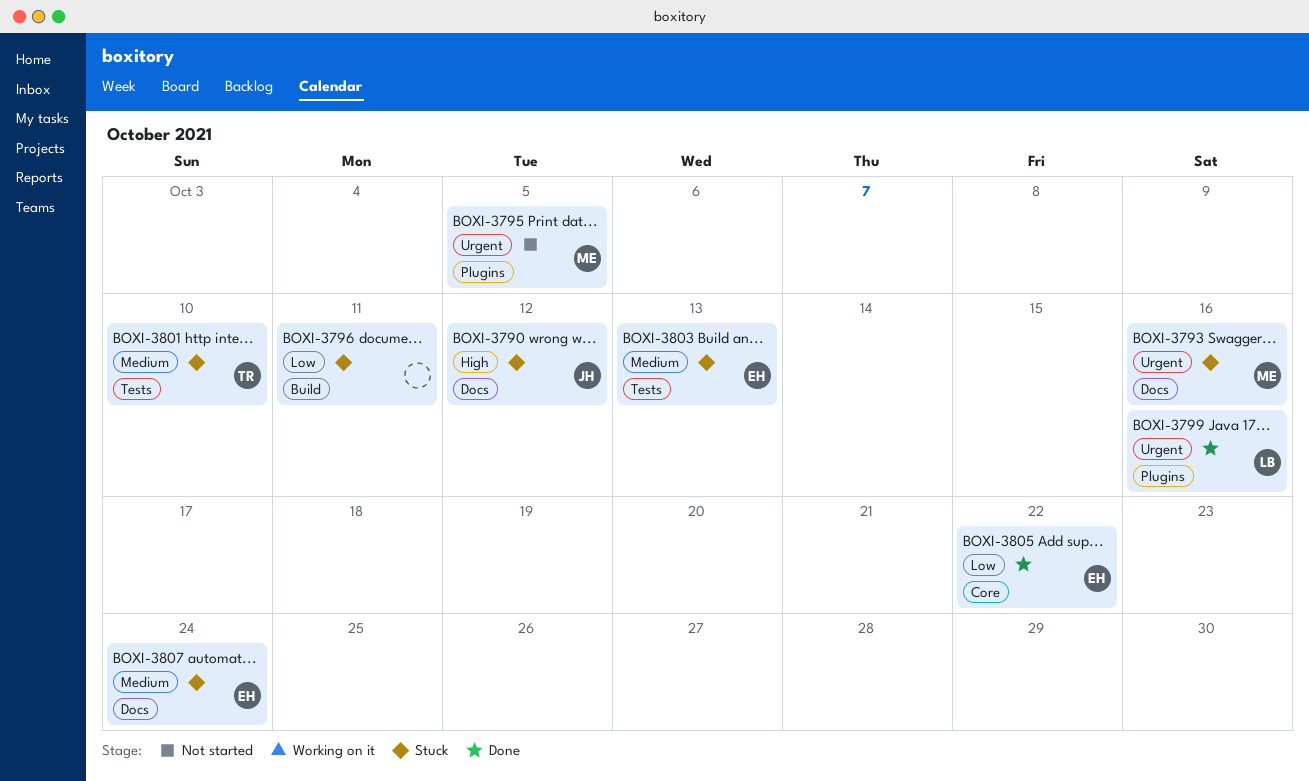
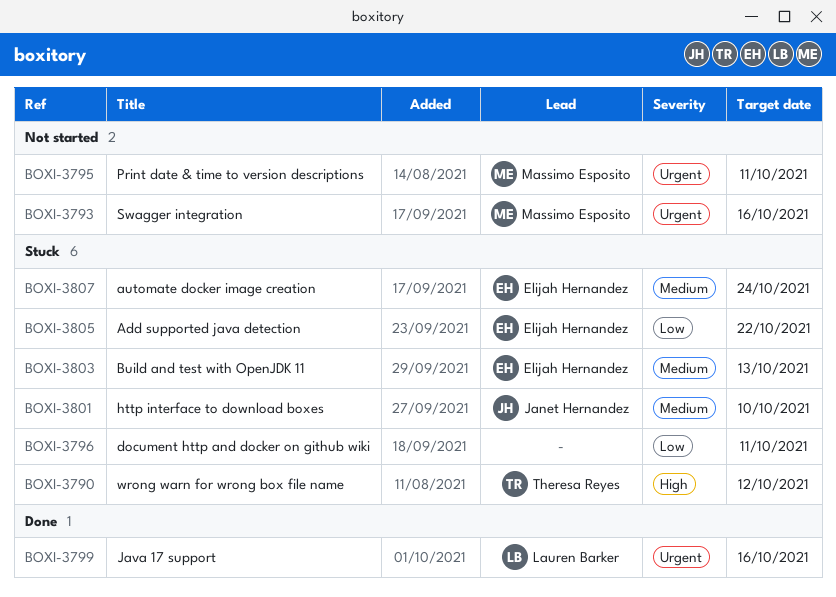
BOXI-3790, owner: Janet Hernandez -> Theresa Reyes
BOXI-3793, status: Stuck -> Not started
BOXI-3795, due: Oct 5 -> Oct 11
BOXI-3801, owner: Theresa Reyes -> Janet Hernandez
BOXI-3805, status: Done -> Stuck

